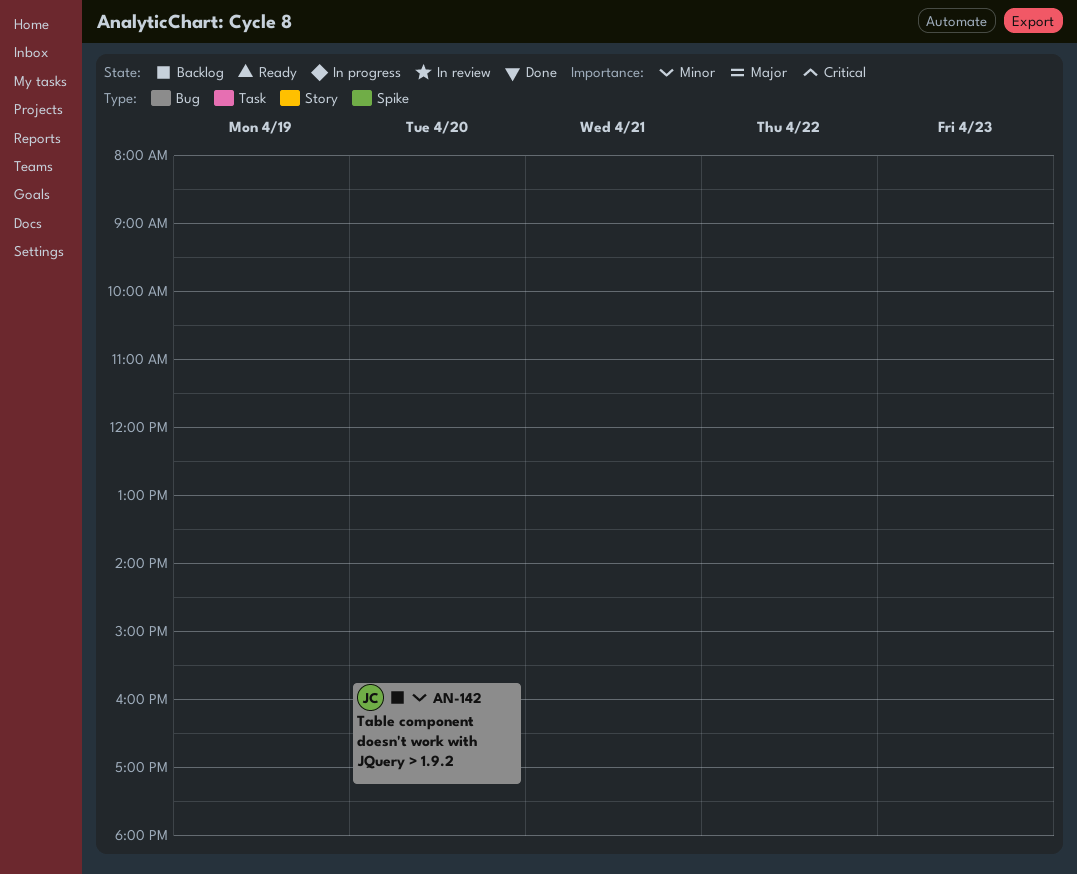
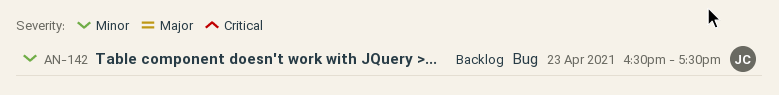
AN-142, day: Apr 20 -> Apr 23
AN-142, begins: 15:45 -> 16:30
AN-142, ends: 17:15 -> 17:30

